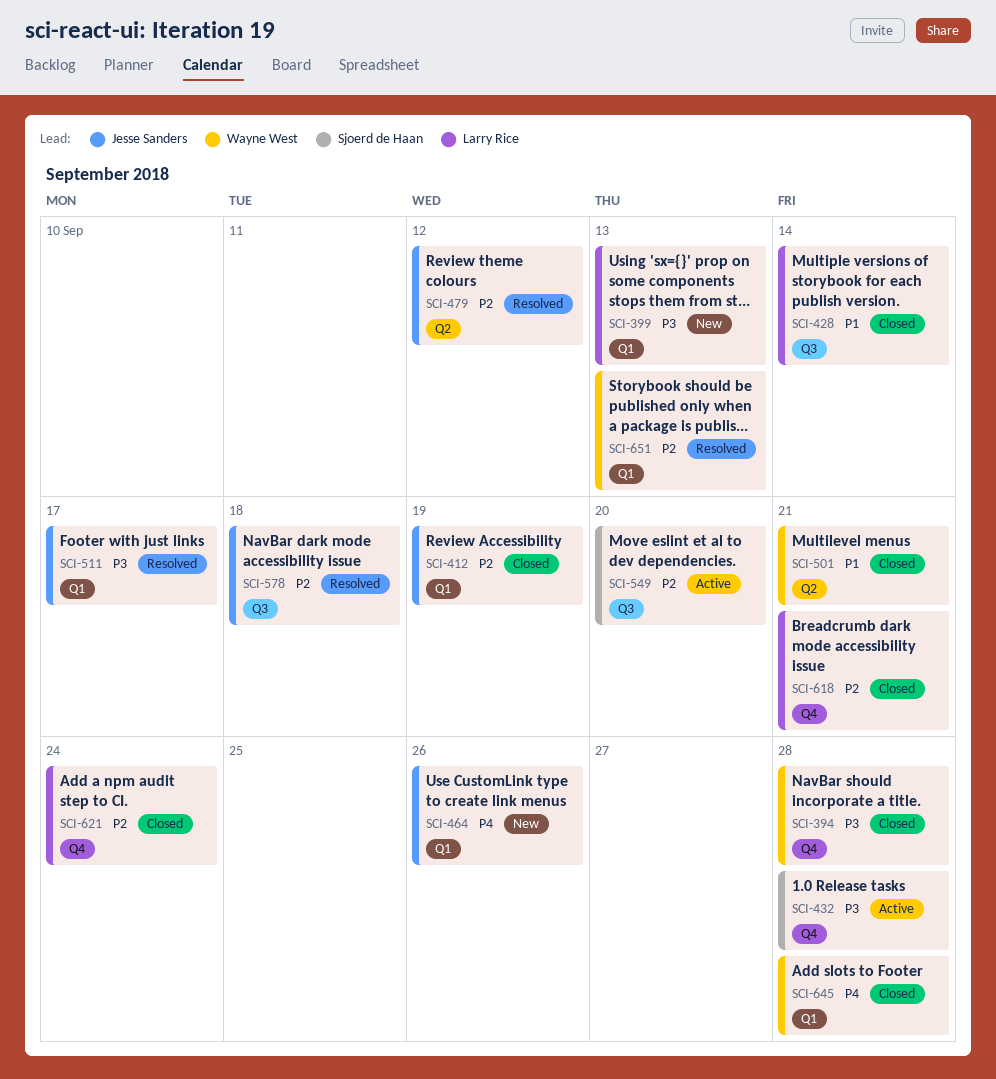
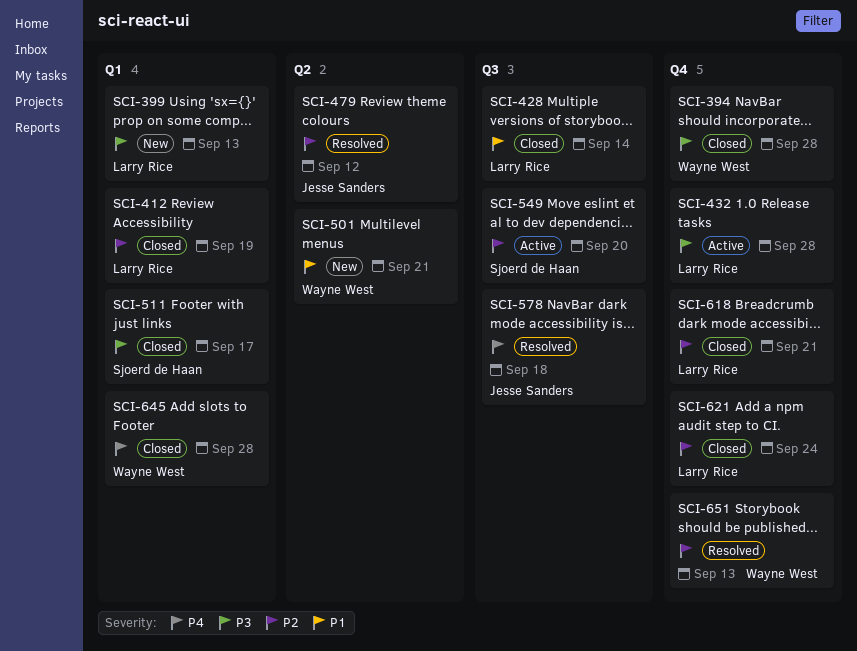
SCI-412, owner: Jesse Sanders -> Larry Rice
SCI-432, owner: Sjoerd de Haan -> Larry Rice
SCI-464: present -> none
SCI-501, status: Closed -> New
SCI-511, status: Resolved -> Closed
SCI-511, owner: Jesse Sanders -> Sjoerd de Haan
SCI-578, priority: P2 -> P4
SCI-651, label: Q1 -> Q4

